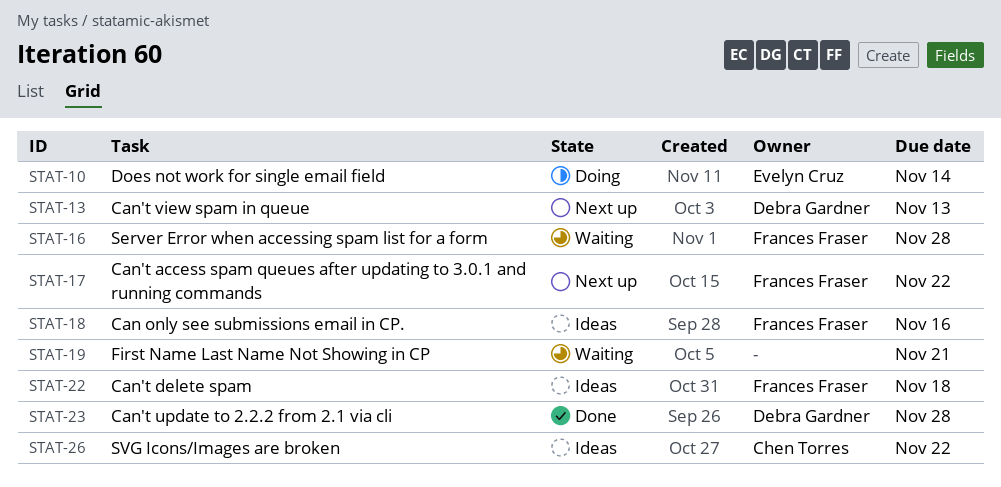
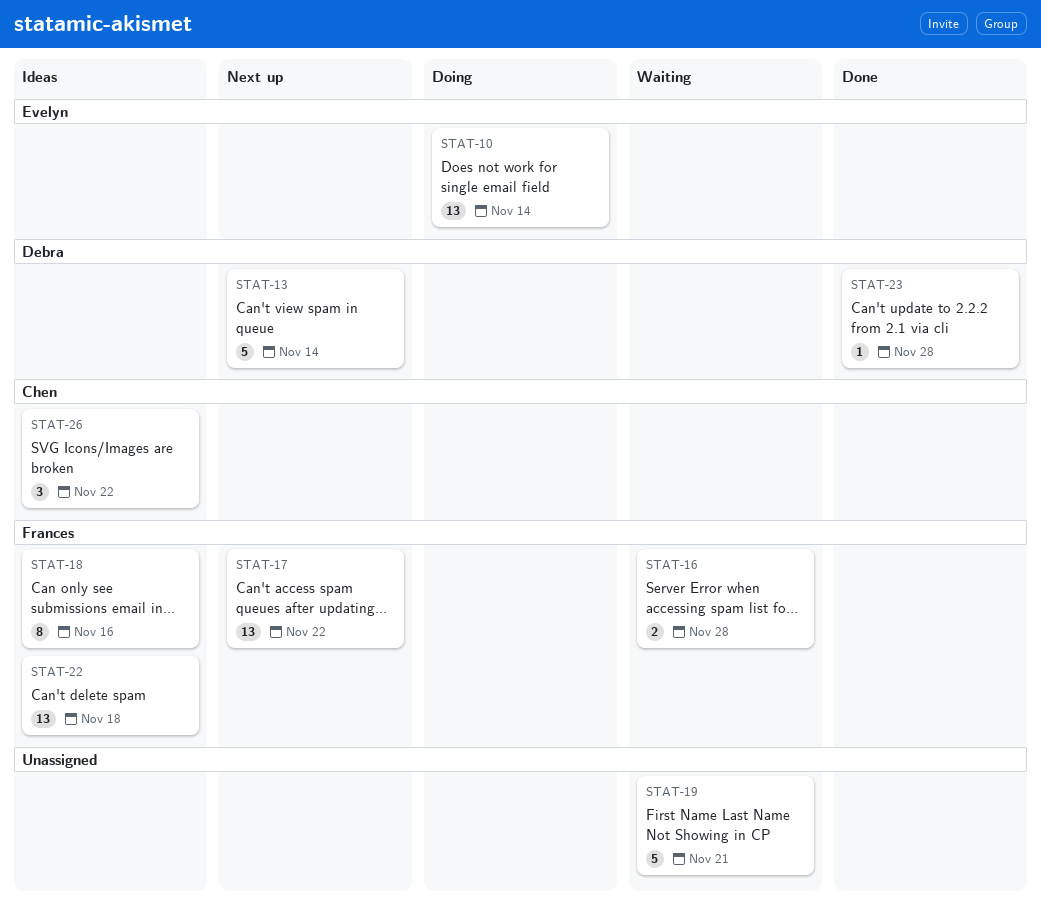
STAT-13, due: Nov 13 -> Nov 14

